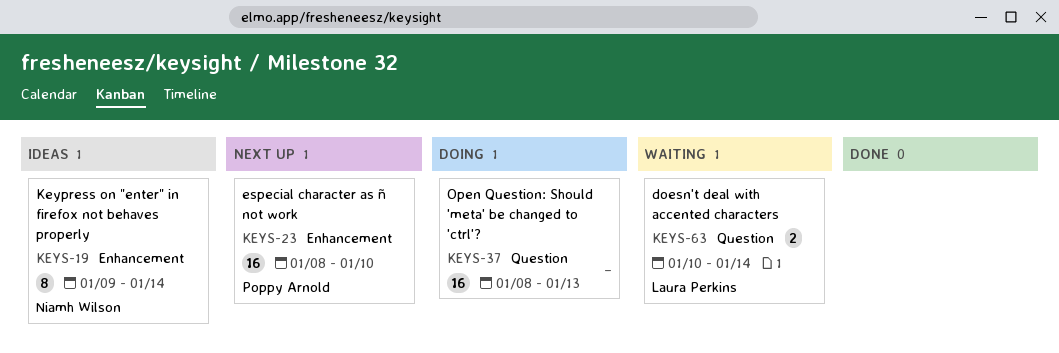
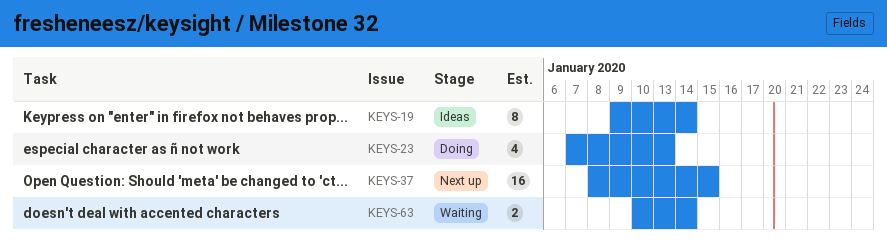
KEYS-23, status: Next up -> Doing
KEYS-23, estimate: 16 -> 4
KEYS-23, start: Jan 8 -> Jan 7
KEYS-23, due: Jan 10 -> Jan 13
KEYS-37, status: Doing -> Next up
KEYS-37, due: Jan 13 -> Jan 15

